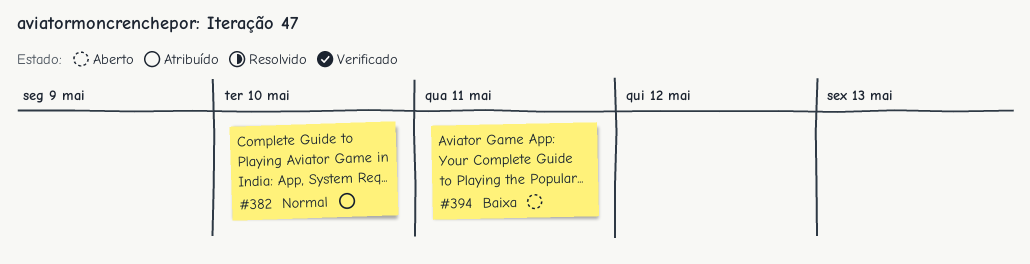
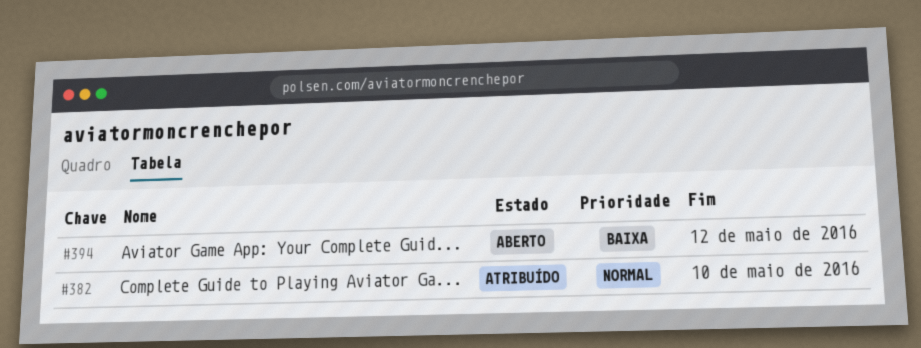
#394, due: May 11 -> May 12

